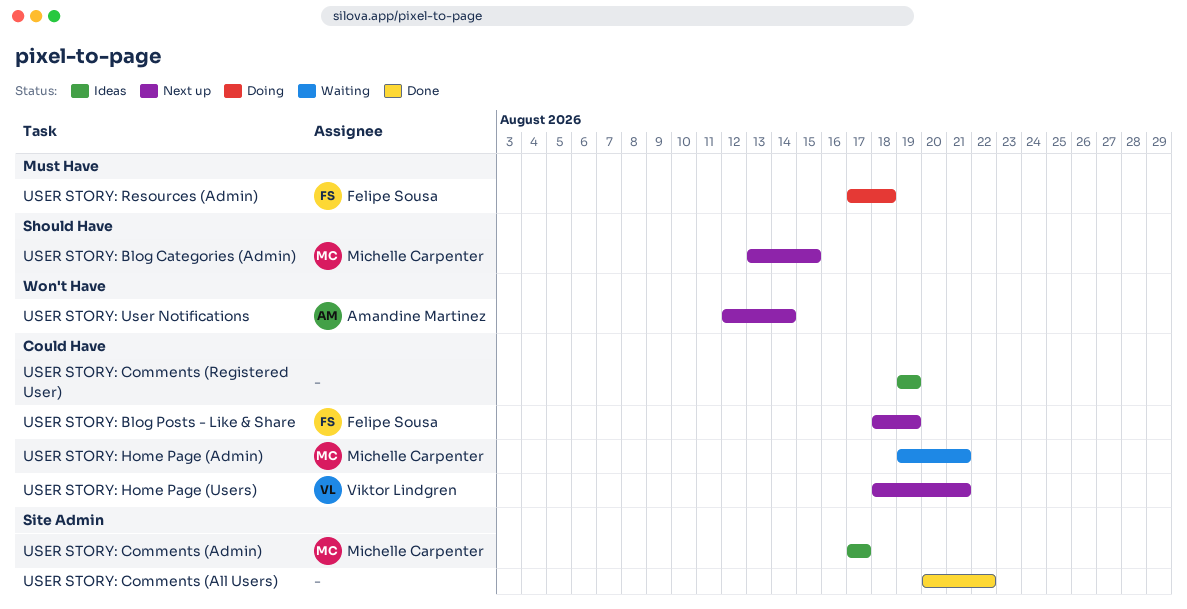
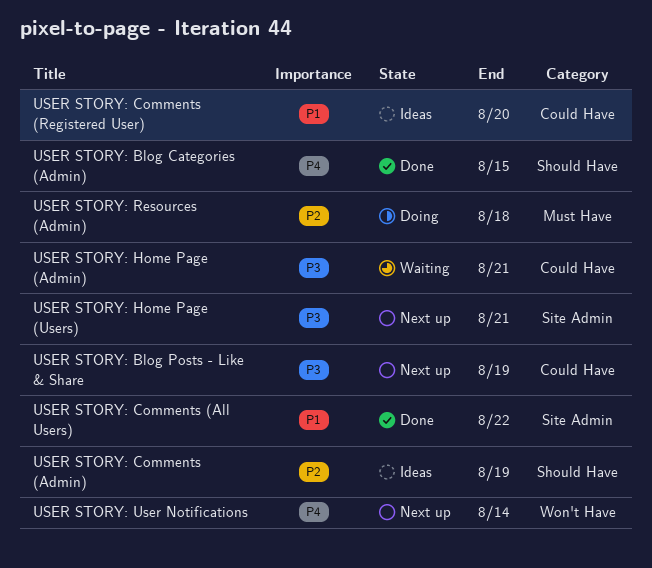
USER STORY: Blog Categories (Admin), status: Next up -> Done
USER STORY: Comments (Admin), label: Site Admin -> Should Have
USER STORY: Comments (Admin), due: Aug 17 -> Aug 19
USER STORY: Comments (Registered User), due: Aug 19 -> Aug 20
USER STORY: Home Page (Users), label: Could Have -> Site Admin

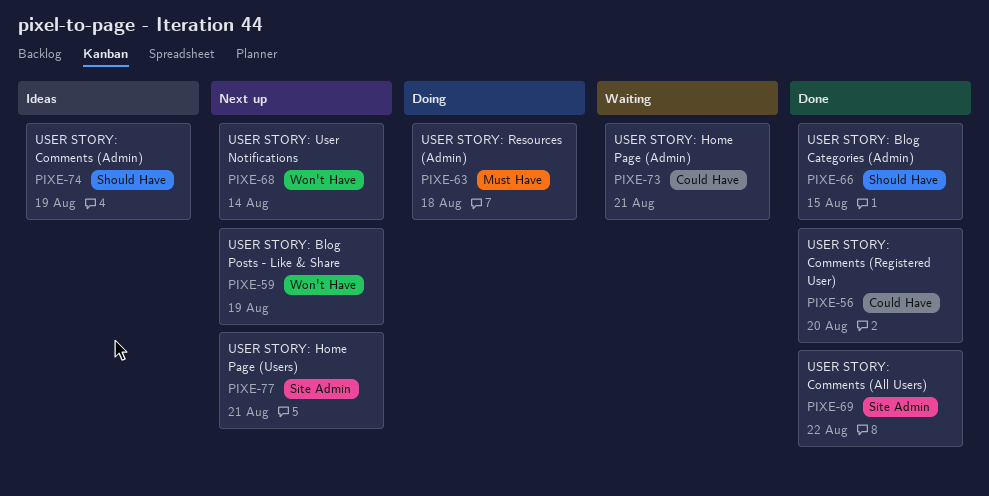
USER STORY: Blog Posts - Like & Share, label: Could Have -> Won't Have
USER STORY: Comments (Registered User), status: Ideas -> Done

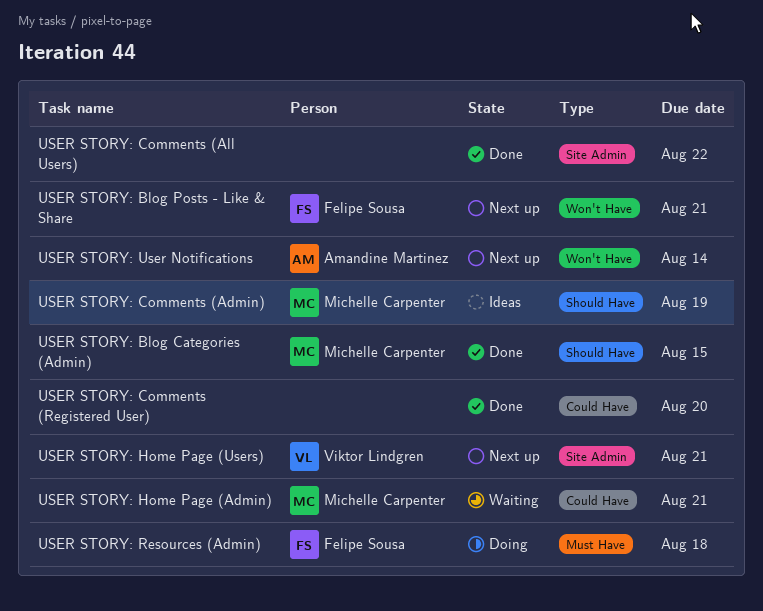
USER STORY: Blog Posts - Like & Share, due: Aug 19 -> Aug 21

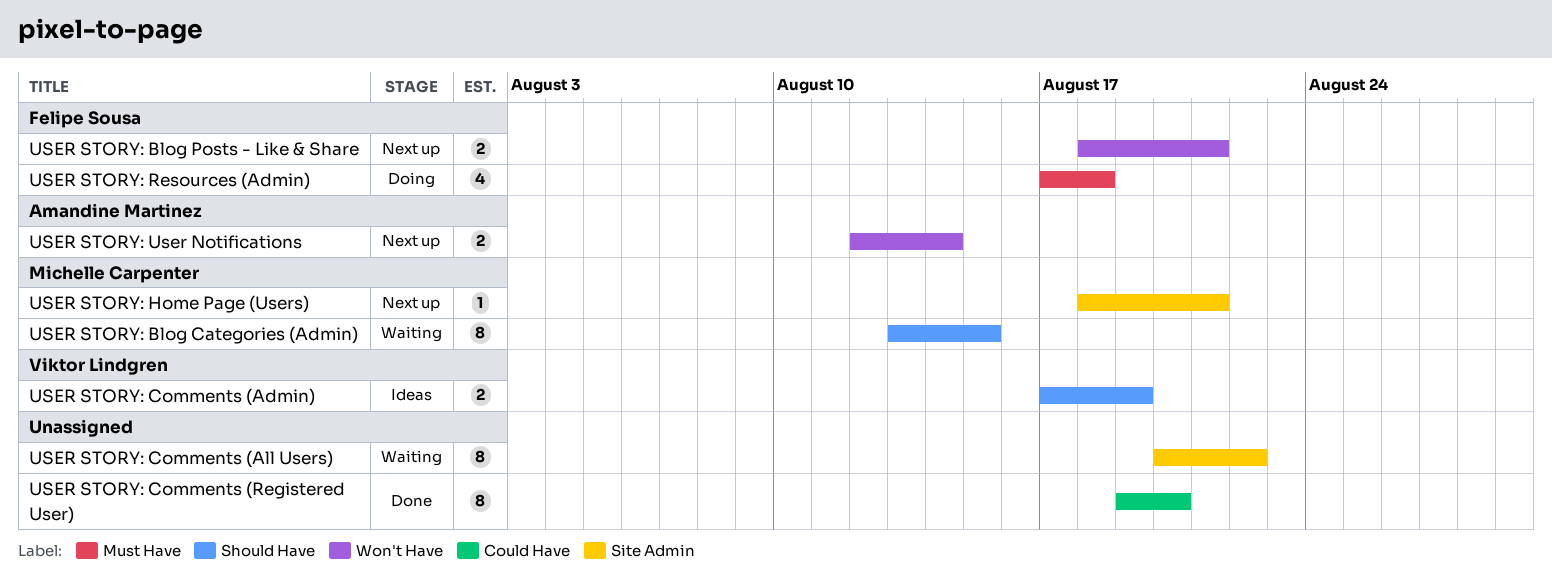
USER STORY: Blog Categories (Admin), status: Done -> Waiting
USER STORY: Comments (Admin), owner: Michelle Carpenter -> Viktor Lindgren
USER STORY: Comments (All Users), status: Done -> Waiting
USER STORY: Home Page (Admin): present -> none
USER STORY: Home Page (Users), owner: Viktor Lindgren -> Michelle Carpenter

